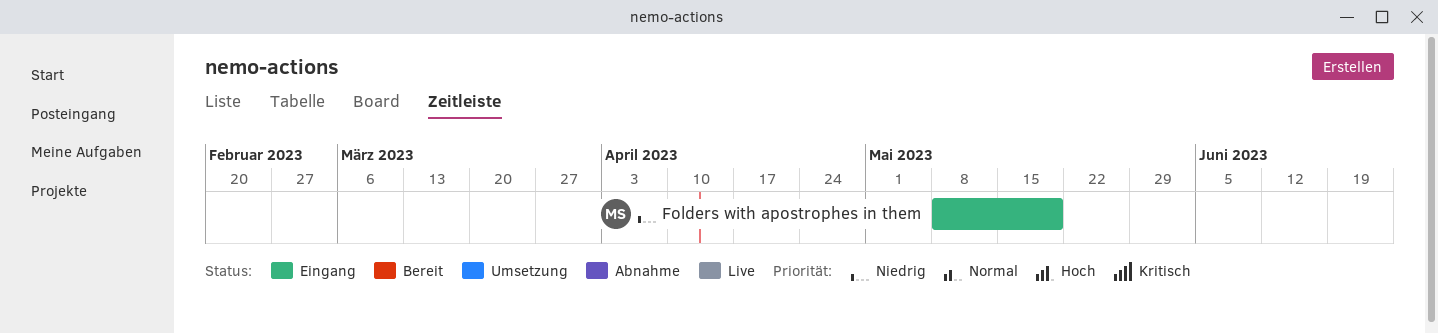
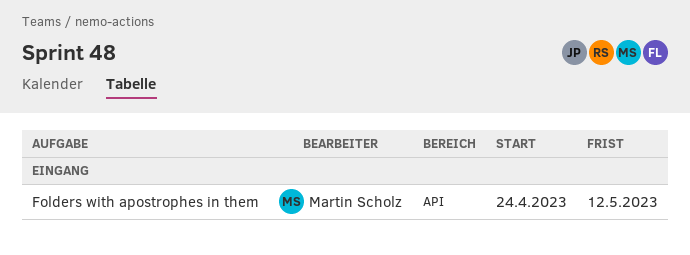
Folders with apostrophes in them, start: May 8 -> Apr 24
Folders with apostrophes in them, due: May 19 -> May 12

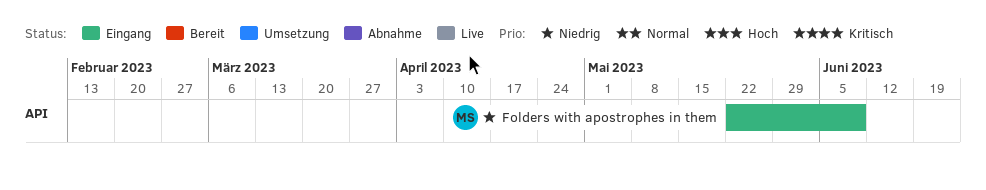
Folders with apostrophes in them, start: Apr 24 -> May 22
Folders with apostrophes in them, due: May 12 -> Jun 9

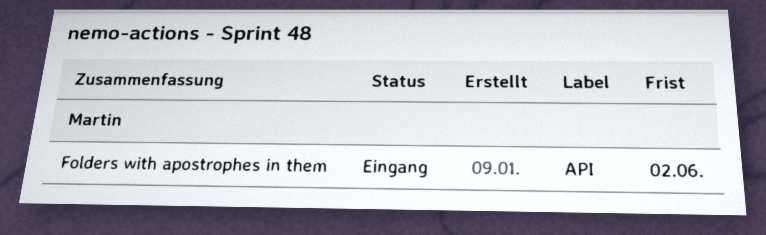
Folders with apostrophes in them, due: Jun 9 -> Jun 2

